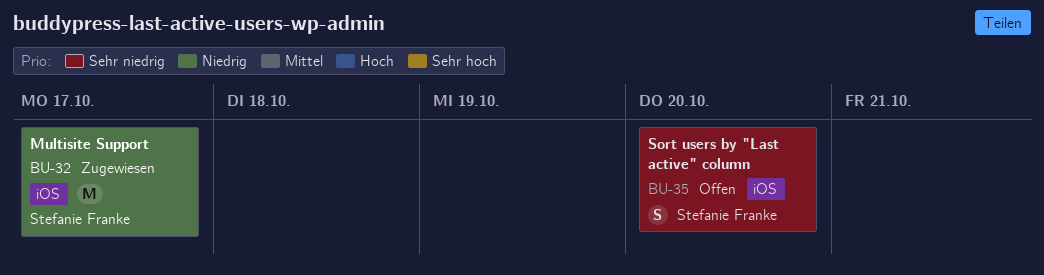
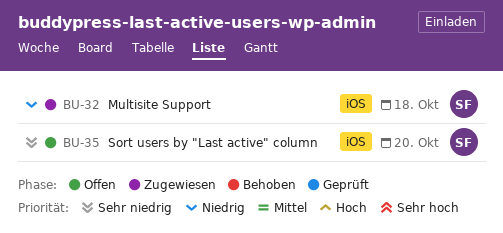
BU-32, due: Oct 17 -> Oct 18

